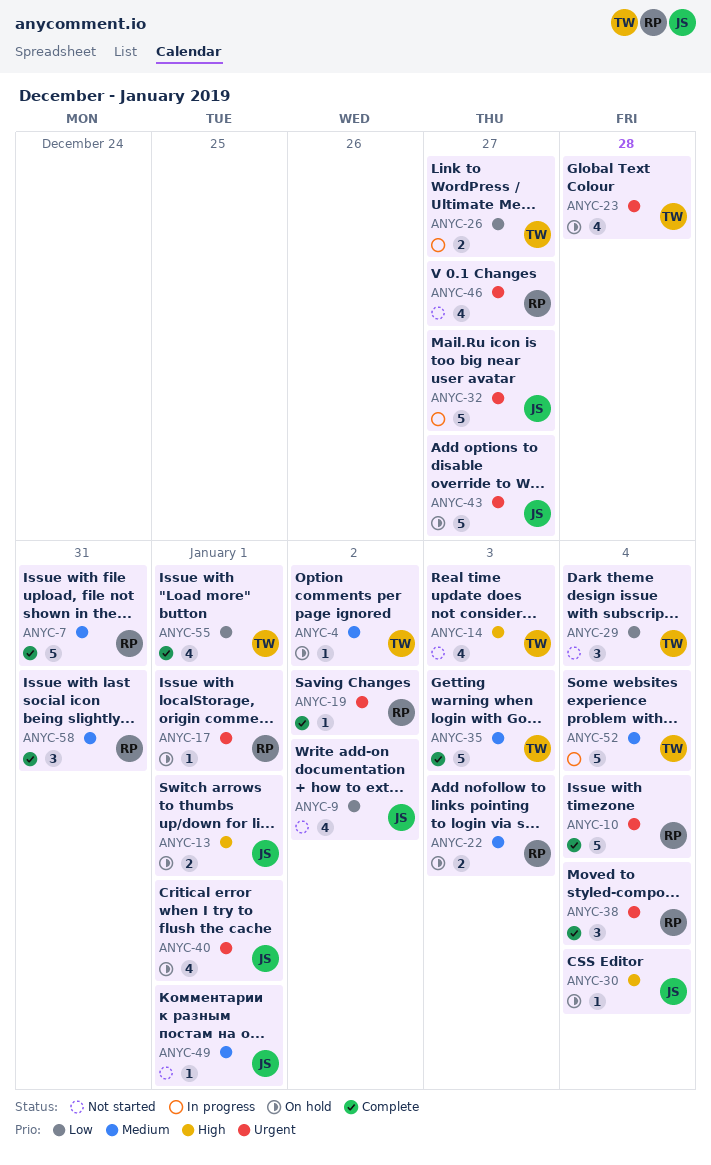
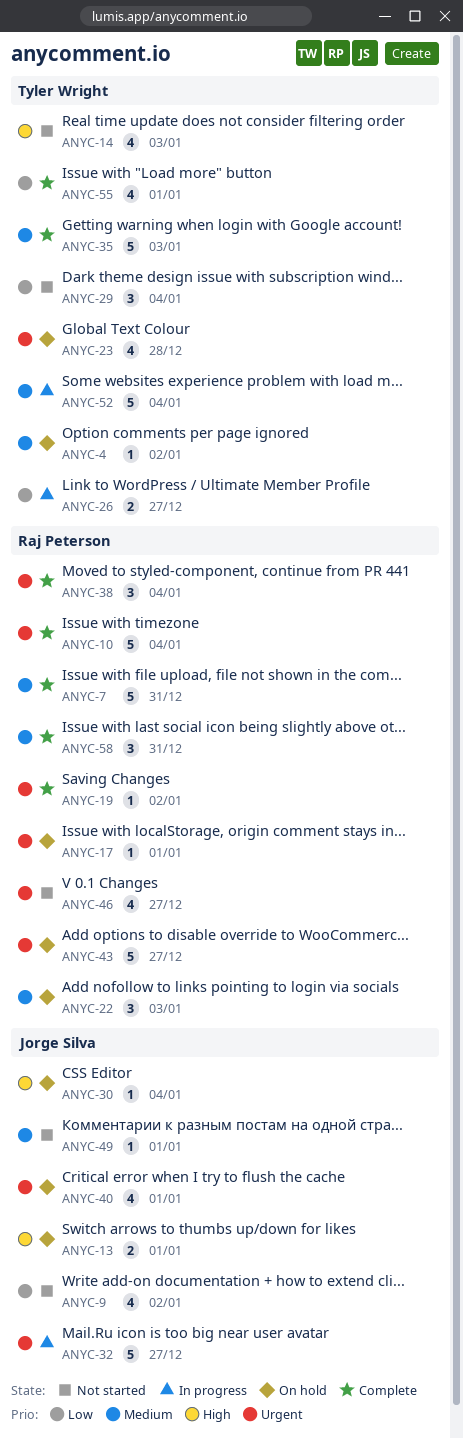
ANYC-22, estimate: 2 -> 3
ANYC-43, owner: Jorge Silva -> Raj Peterson

